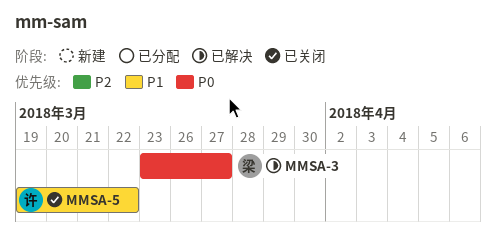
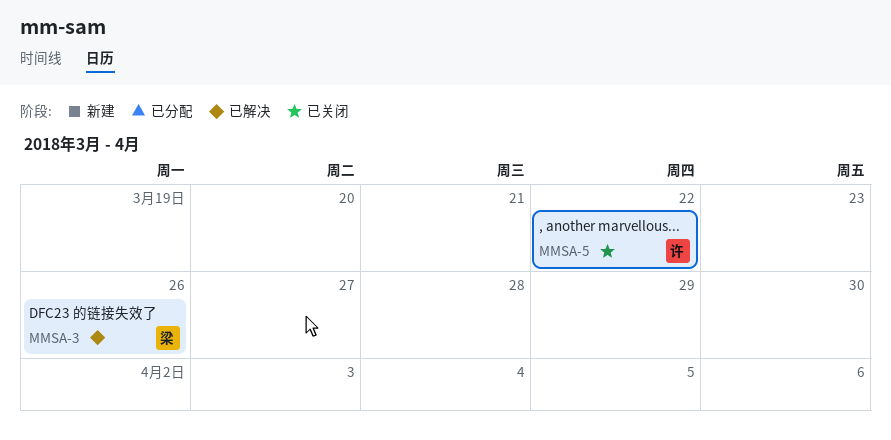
MMSA-3, due: Mar 27 -> Mar 26

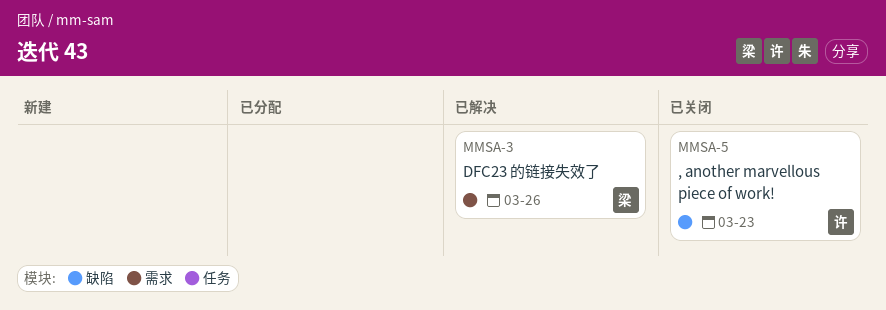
MMSA-5, due: Mar 22 -> Mar 23

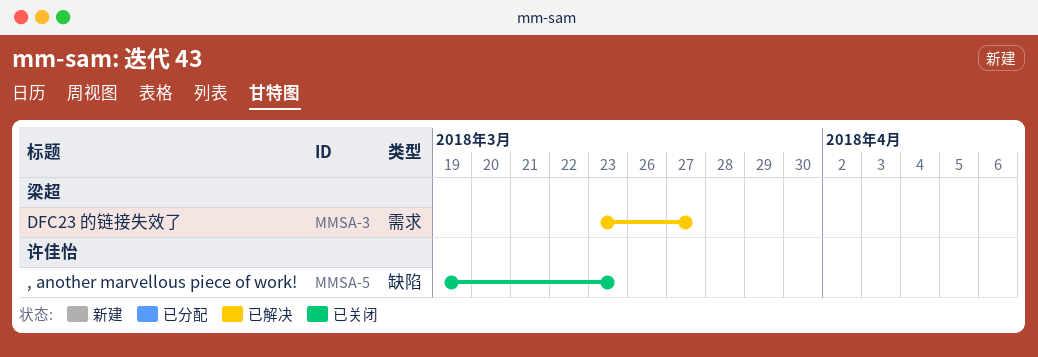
MMSA-3, due: Mar 26 -> Mar 27

